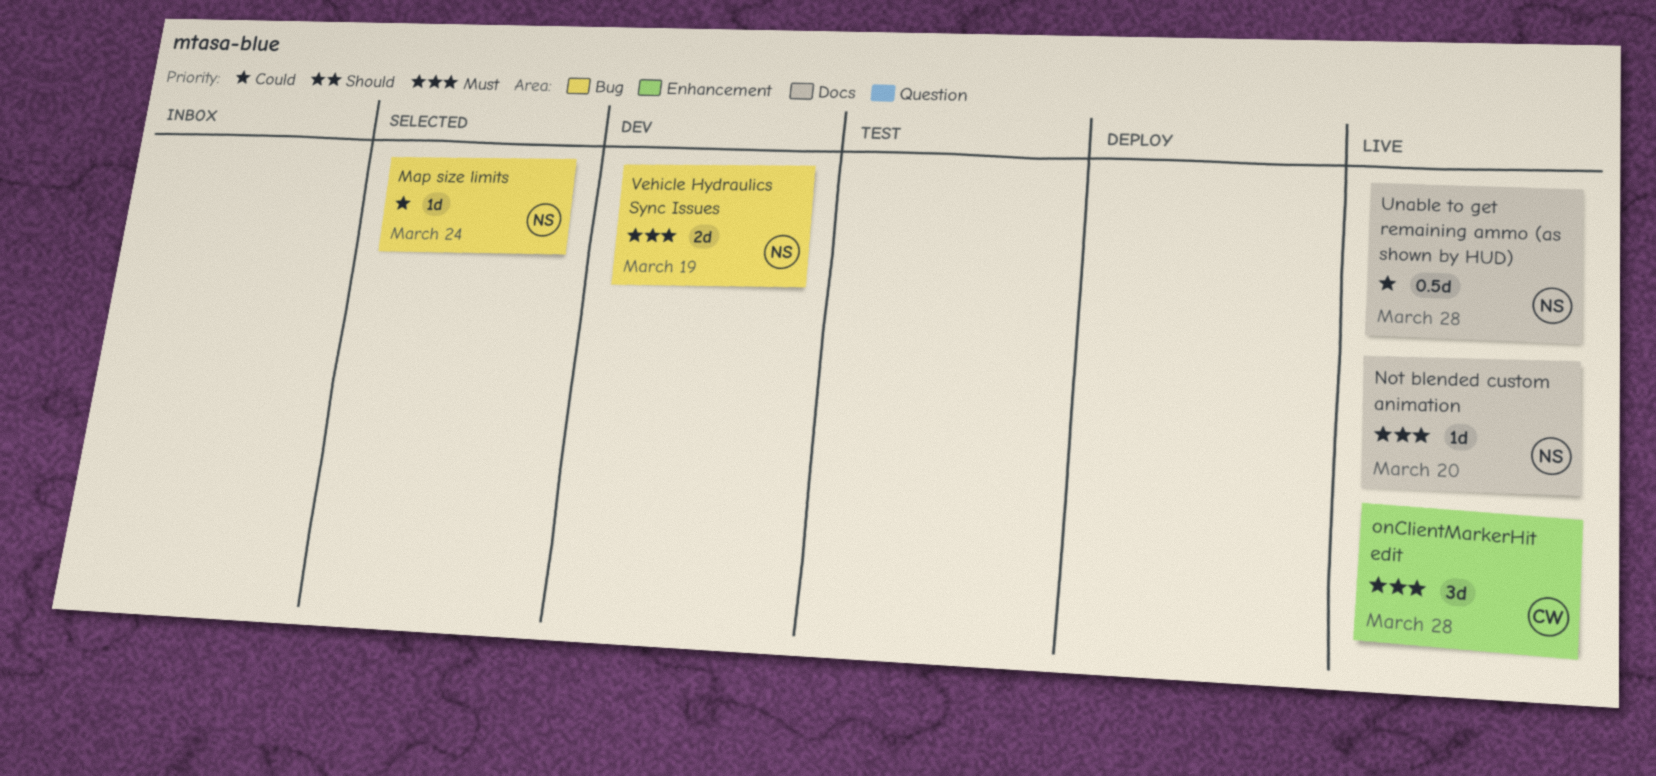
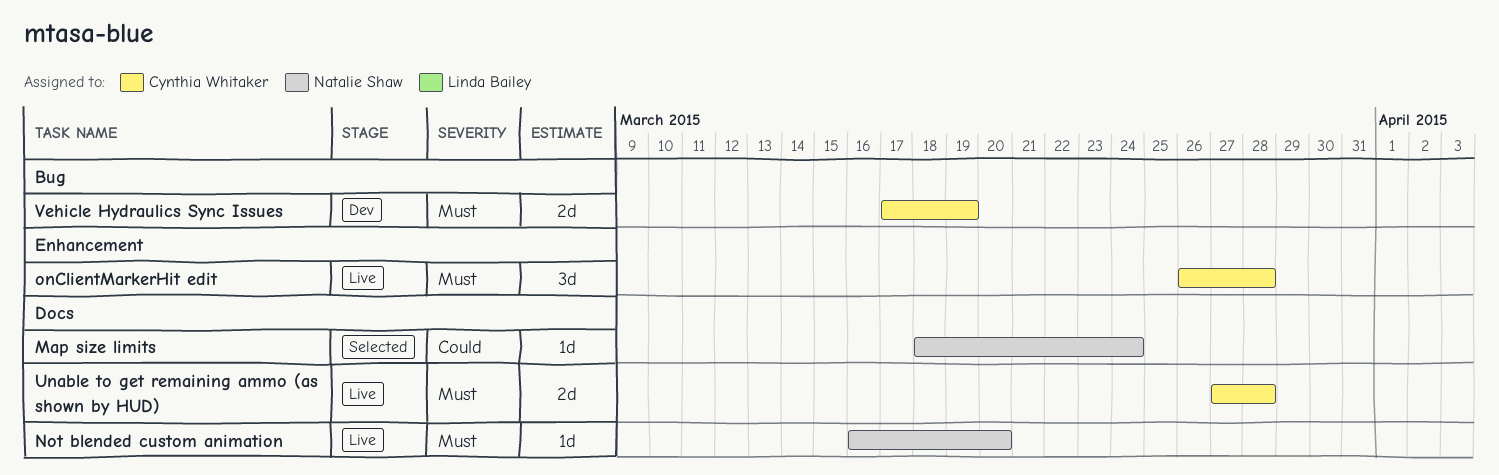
Map size limits, label: Bug -> Docs
Unable to get remaining ammo (as shown by HUD), owner: Natalie Shaw -> Cynthia Whitaker
Unable to get remaining ammo (as shown by HUD), priority: Could -> Must
Unable to get remaining ammo (as shown by HUD), estimate: 0.5d -> 2d
Vehicle Hydraulics Sync Issues, owner: Natalie Shaw -> Cynthia Whitaker

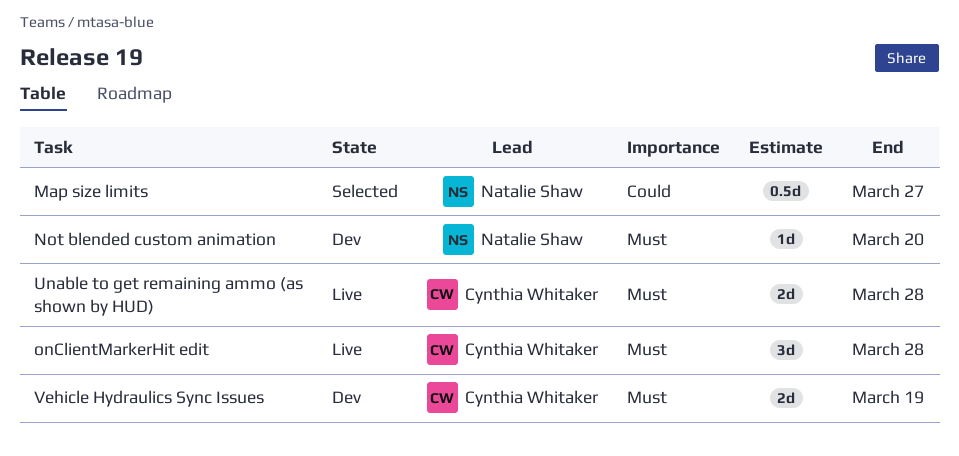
Map size limits, estimate: 1d -> 0.5d
Map size limits, due: Mar 24 -> Mar 27
Not blended custom animation, status: Live -> Dev

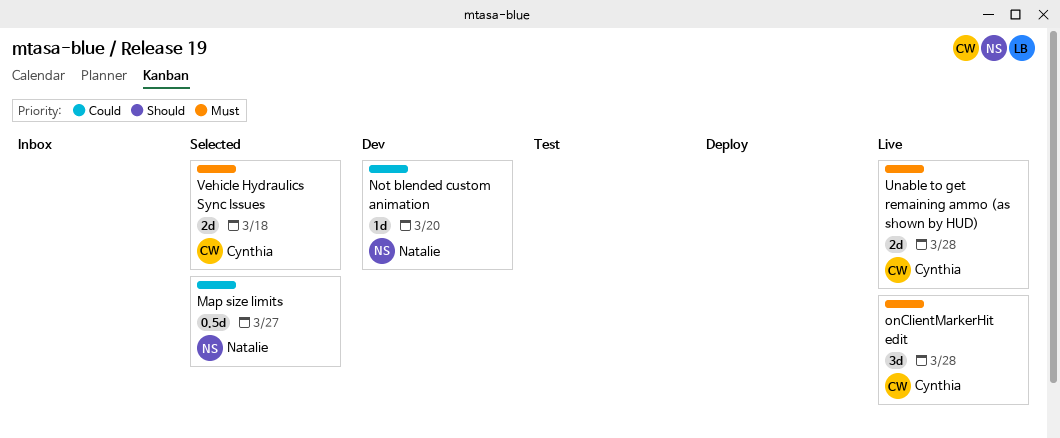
Not blended custom animation, priority: Must -> Could
Vehicle Hydraulics Sync Issues, status: Dev -> Selected
Vehicle Hydraulics Sync Issues, due: Mar 19 -> Mar 18

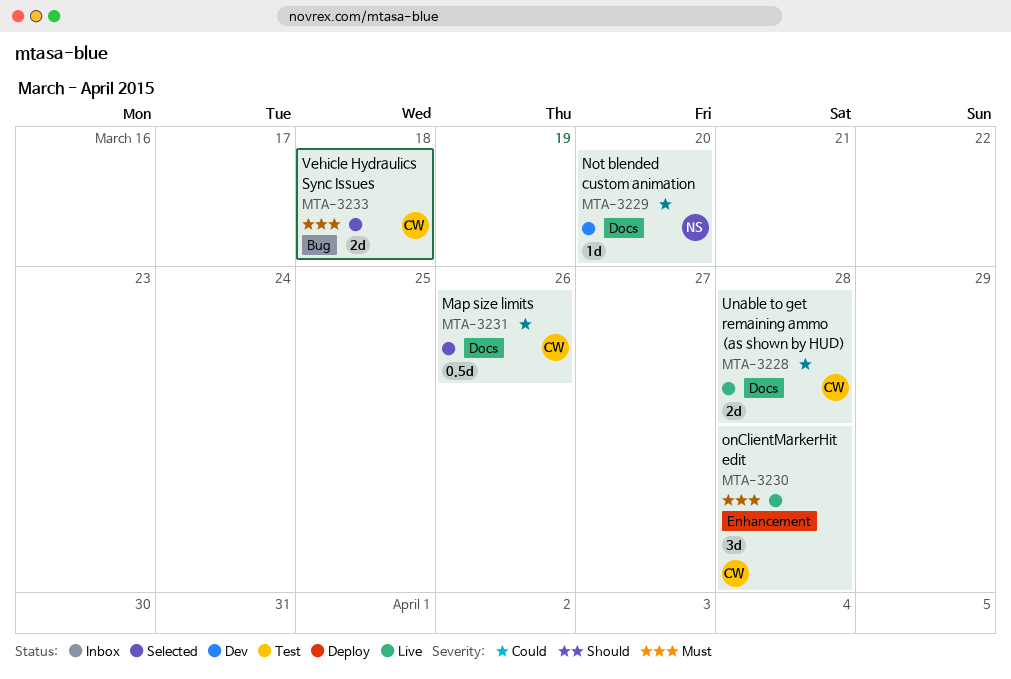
Map size limits, owner: Natalie -> Cynthia
Map size limits, due: Mar 27 -> Mar 26
Unable to get remaining ammo (as shown by HUD), priority: Must -> Could

